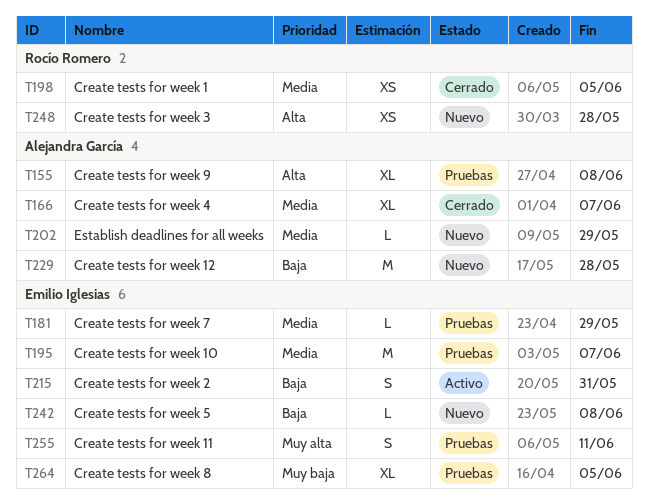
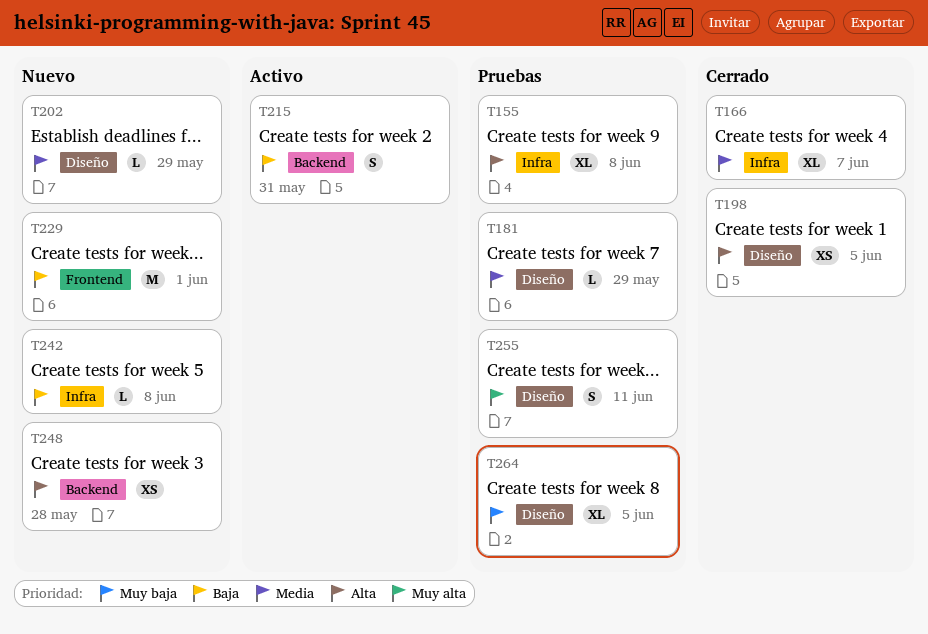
T195: present -> none
T198, priority: Media -> Alta
T229, due: May 28 -> Jun 1

